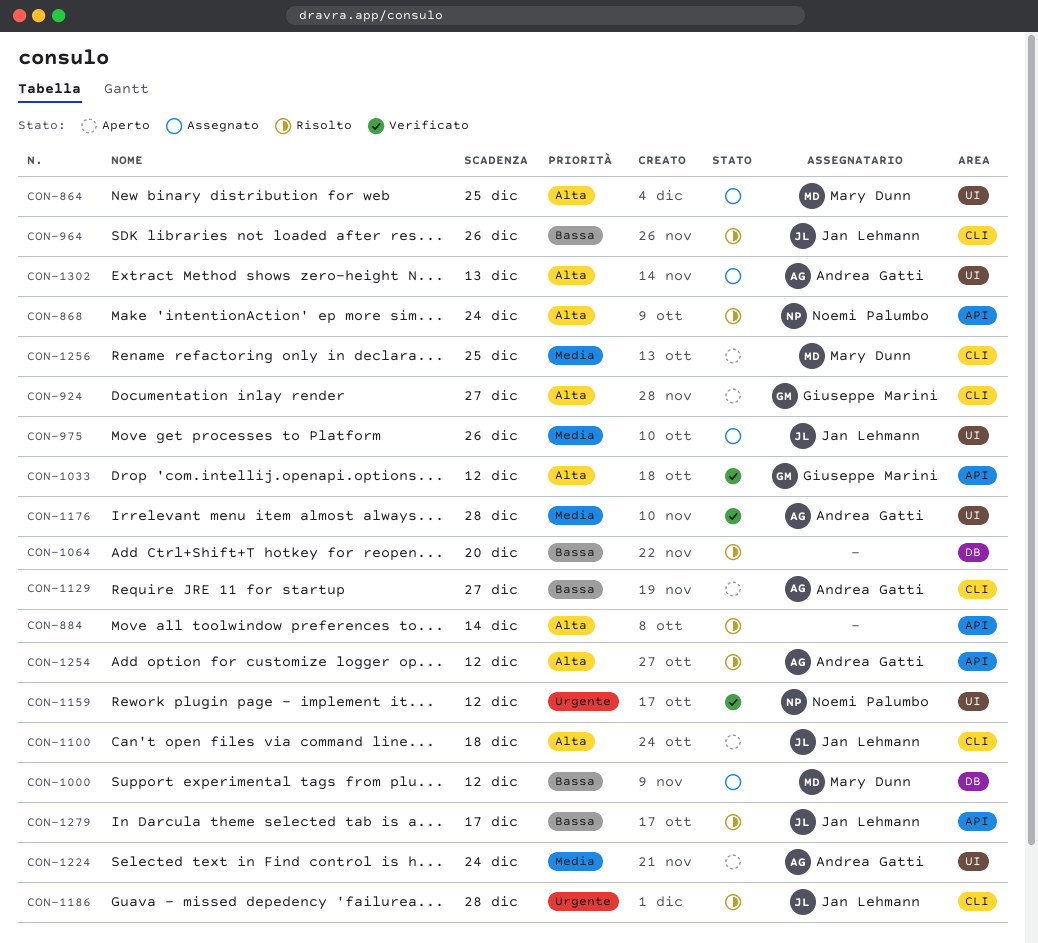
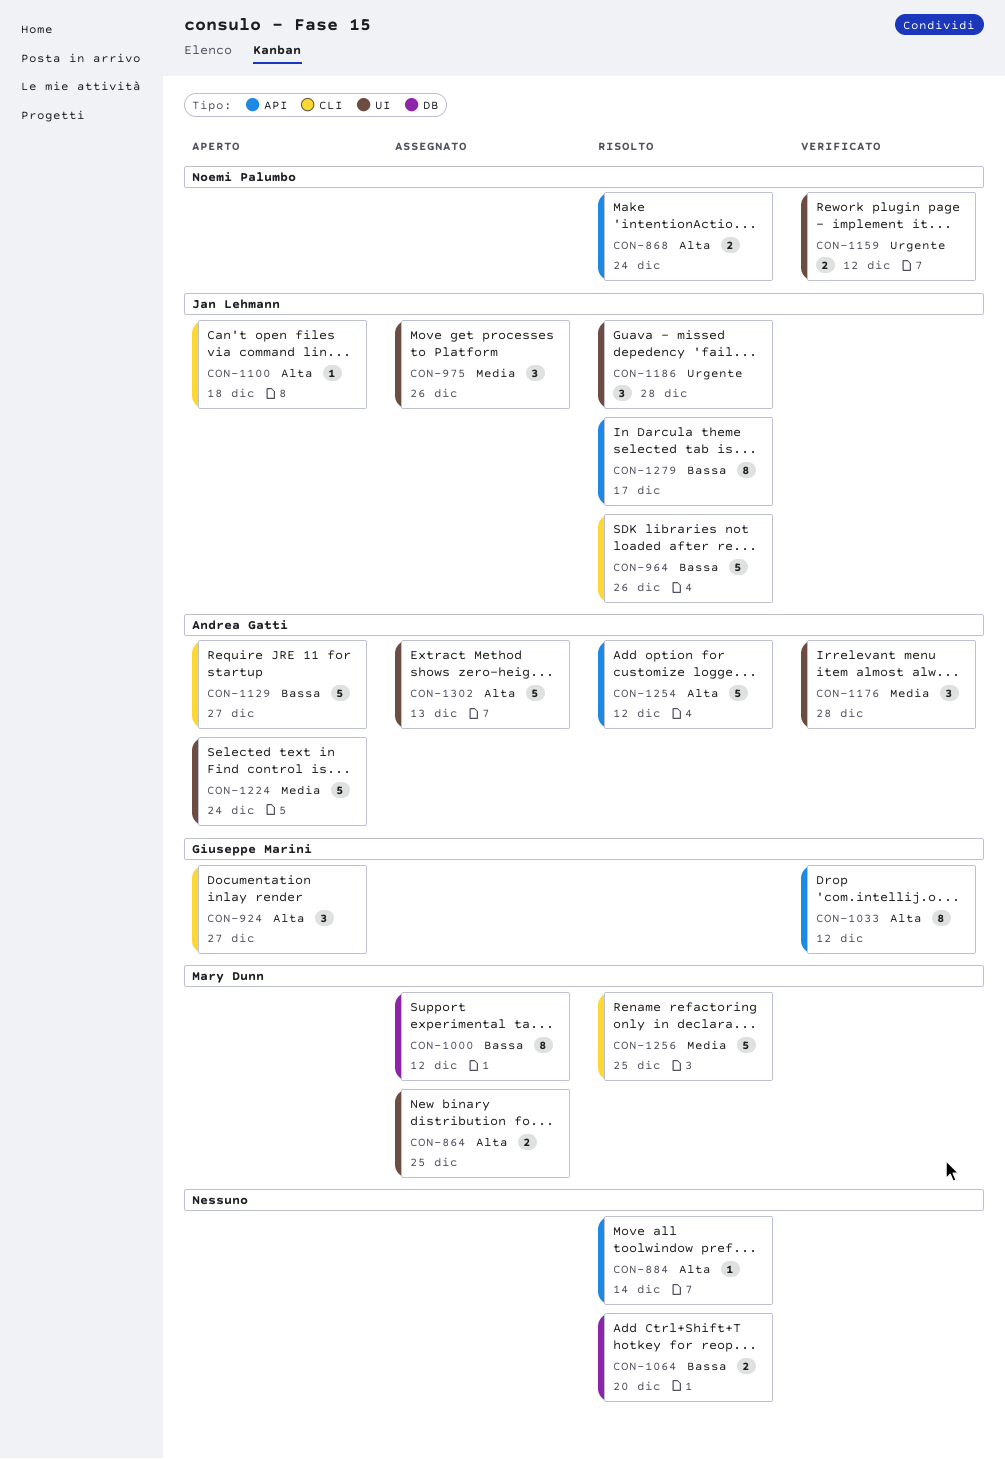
CON-1186, label: CLI -> UI
CON-1256, status: Aperto -> Risolto

